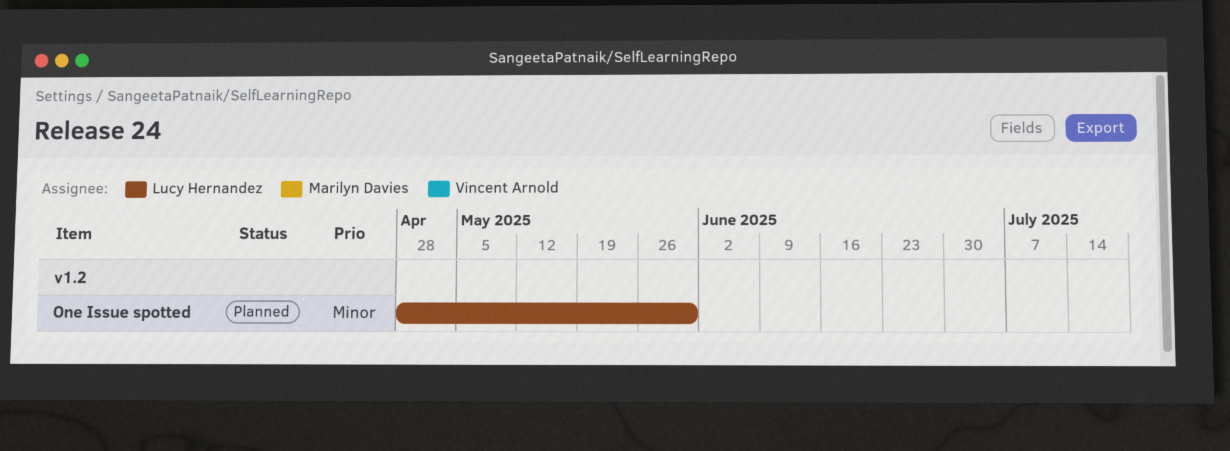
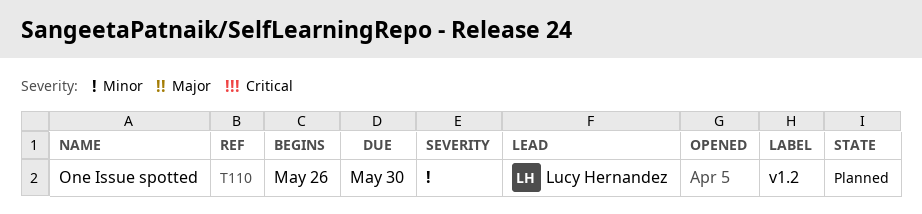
One Issue spotted, start: Apr 28 -> May 26

